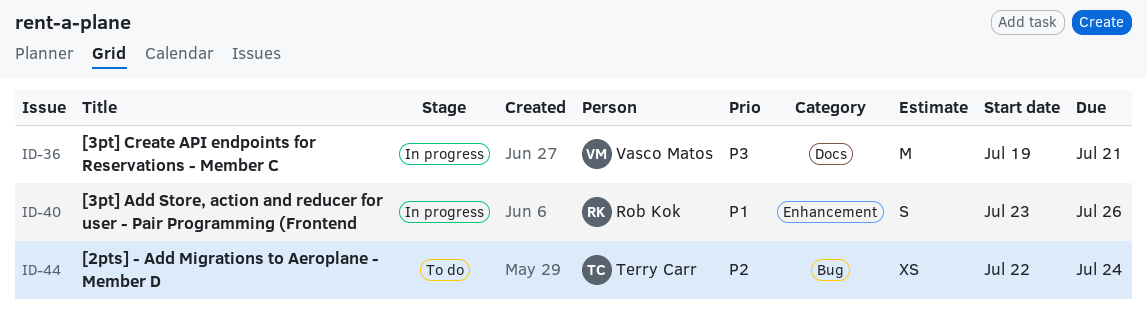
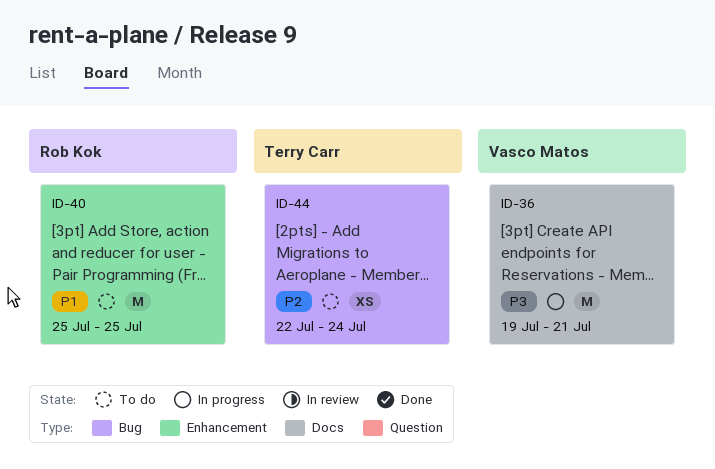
ID-40, status: In progress -> To do
ID-40, estimate: S -> M
ID-40, start: Jul 23 -> Jul 25
ID-40, due: Jul 26 -> Jul 25

